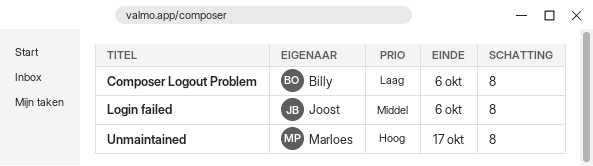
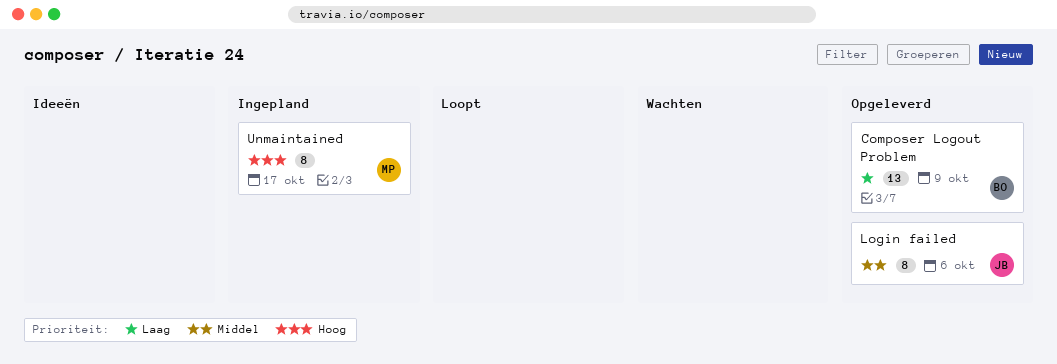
Composer Logout Problem, estimate: 8 -> 13
Composer Logout Problem, due: Oct 6 -> Oct 9

